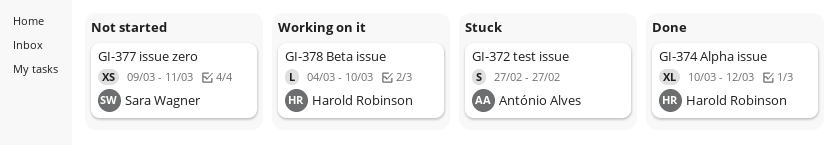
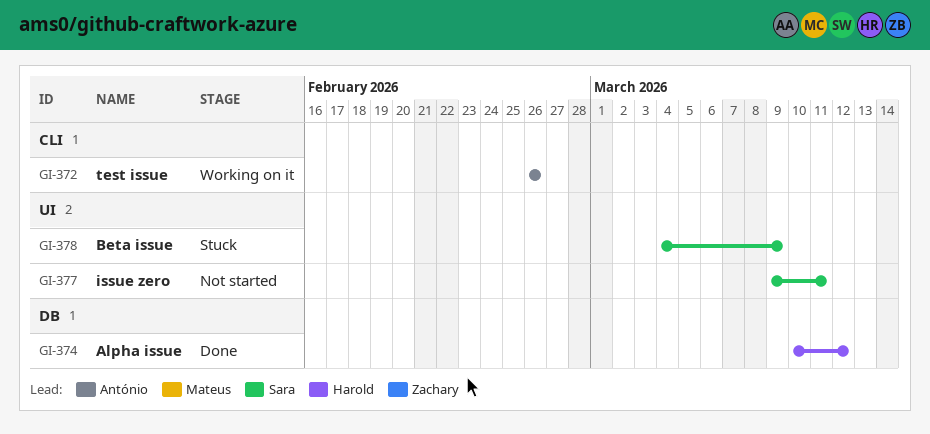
GI-372, status: Stuck -> Working on it
GI-372, start: Feb 27 -> Feb 26
GI-372, due: Feb 27 -> Feb 26
GI-378, status: Working on it -> Stuck
GI-378, owner: Harold Robinson -> Sara Wagner
GI-378, due: Mar 10 -> Mar 9

